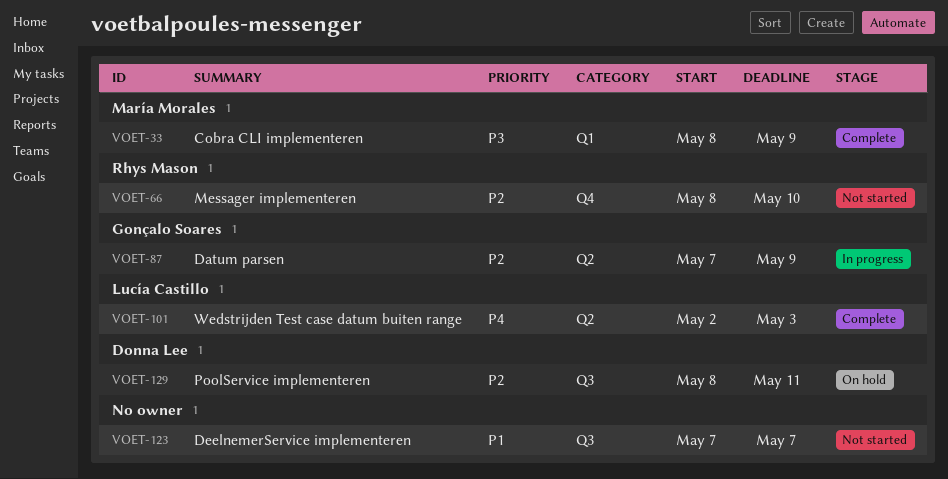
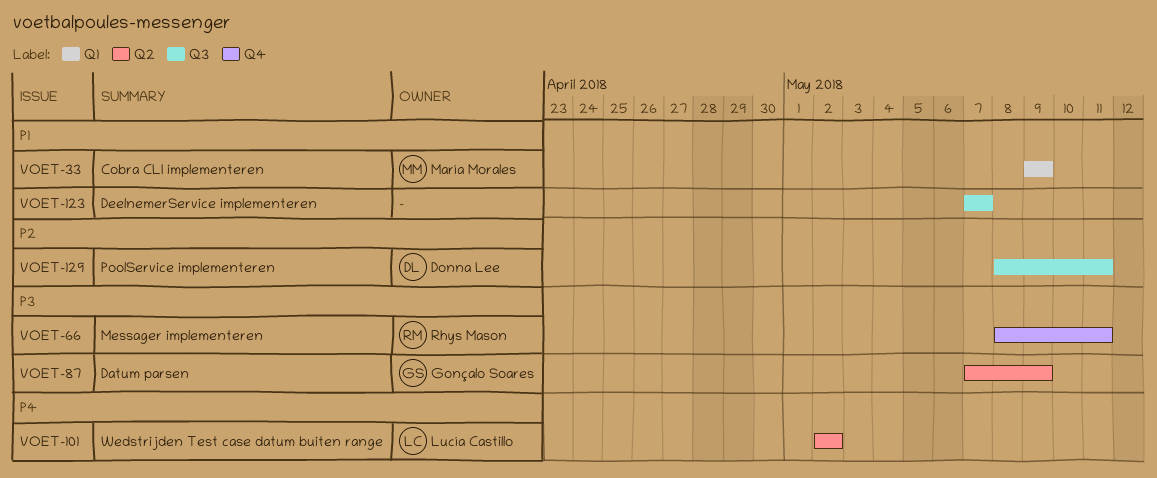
VOET-33, priority: P3 -> P1
VOET-33, start: May 8 -> May 9
VOET-66, priority: P2 -> P3
VOET-66, due: May 10 -> May 11
VOET-87, priority: P2 -> P3
VOET-101, due: May 3 -> May 2

